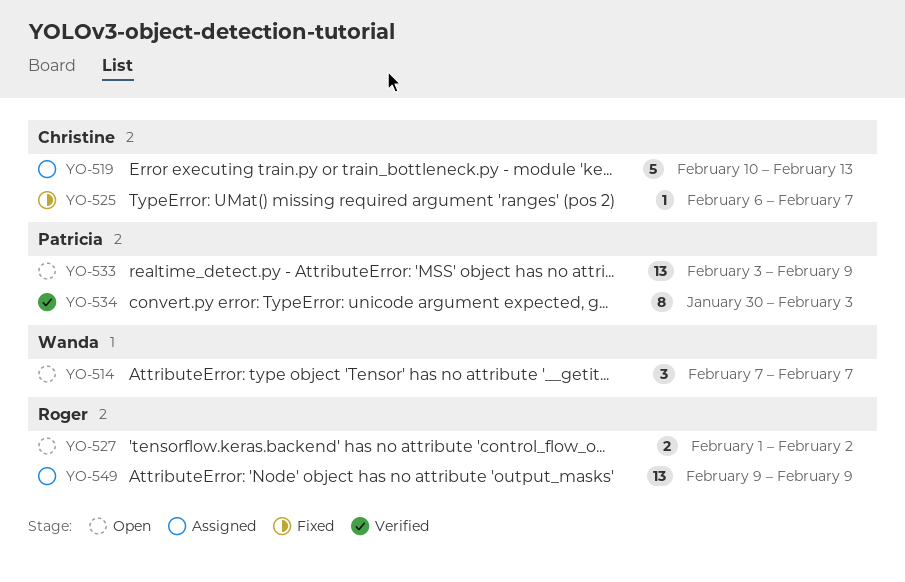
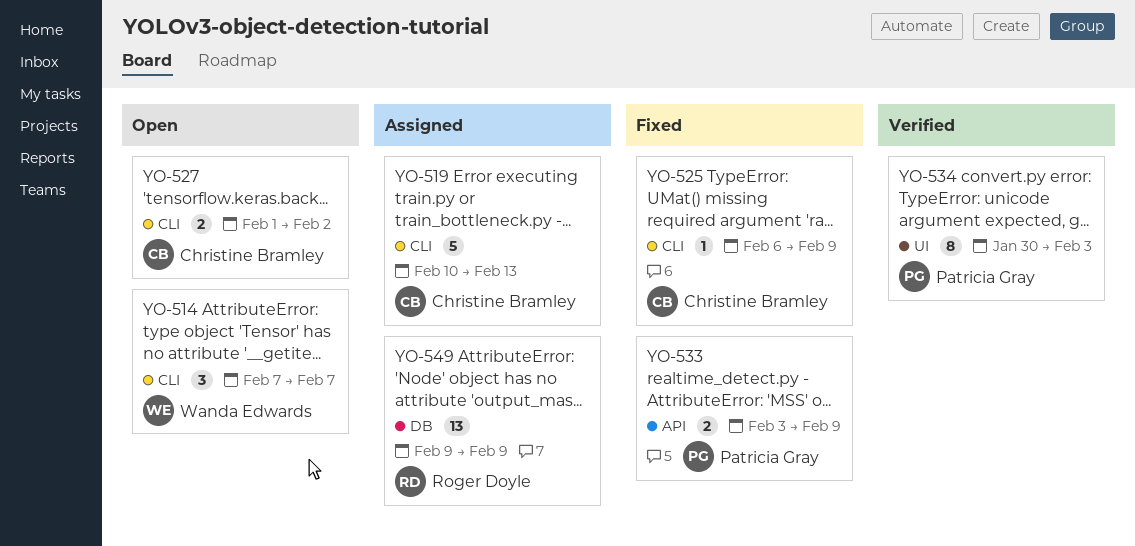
YO-525, due: Feb 7 -> Feb 9
YO-527, owner: Roger Doyle -> Christine Bramley
YO-533, status: Open -> Fixed
YO-533, estimate: 13 -> 2

